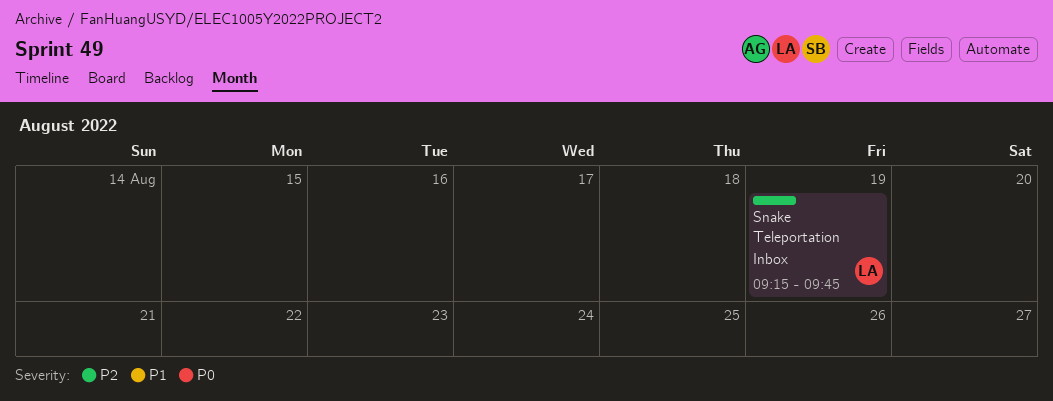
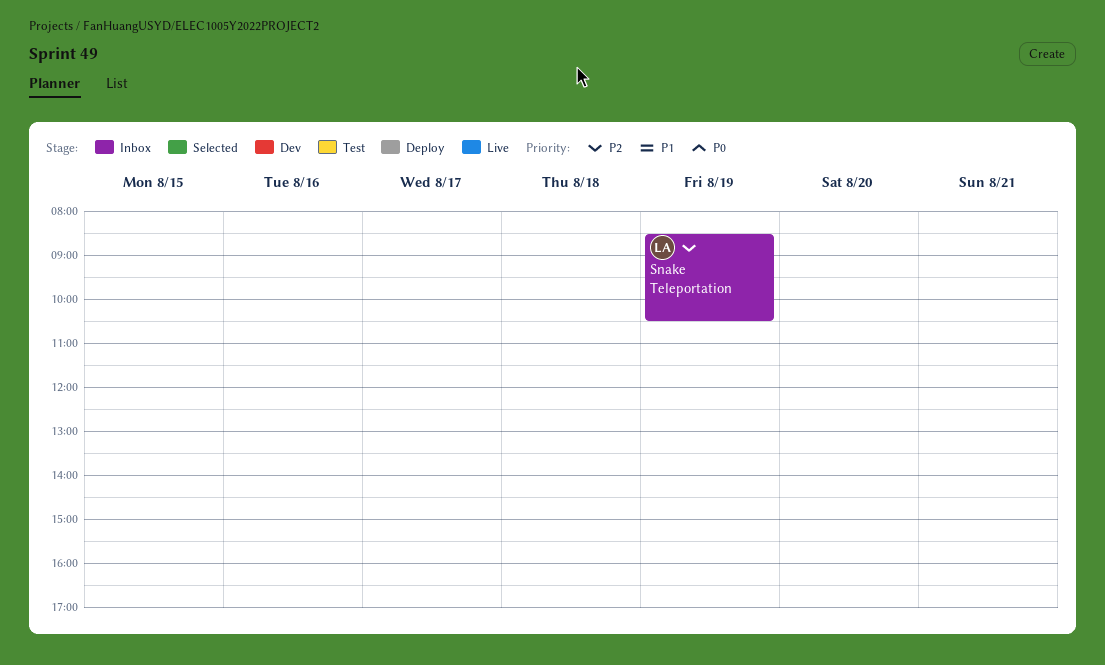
Snake Teleportation, begins: 09:15 -> 08:30
Snake Teleportation, ends: 09:45 -> 10:30

